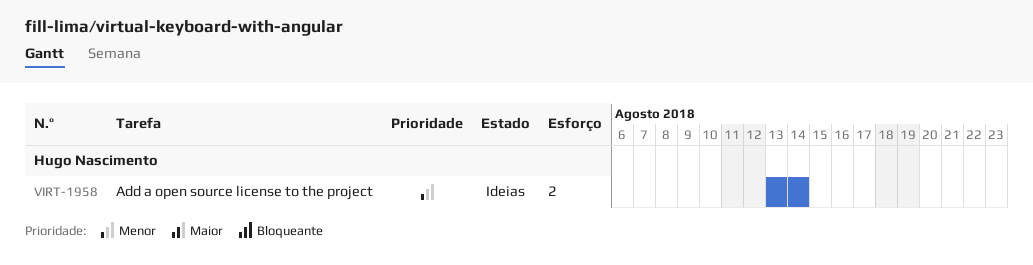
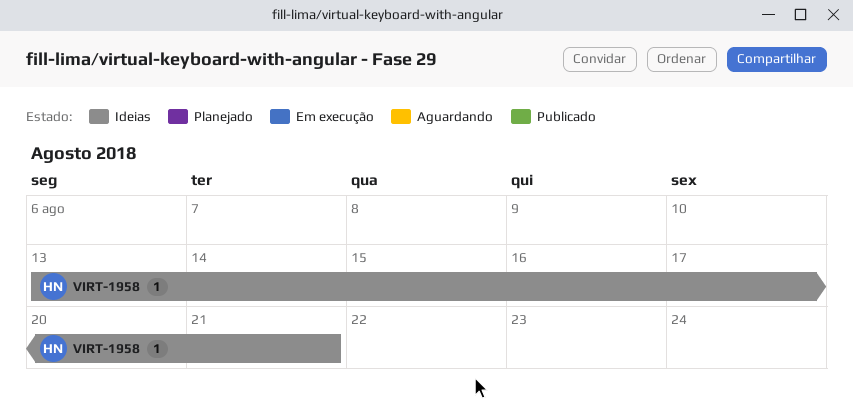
VIRT-1958, estimate: 2 -> 1
VIRT-1958, due: Aug 14 -> Aug 21

